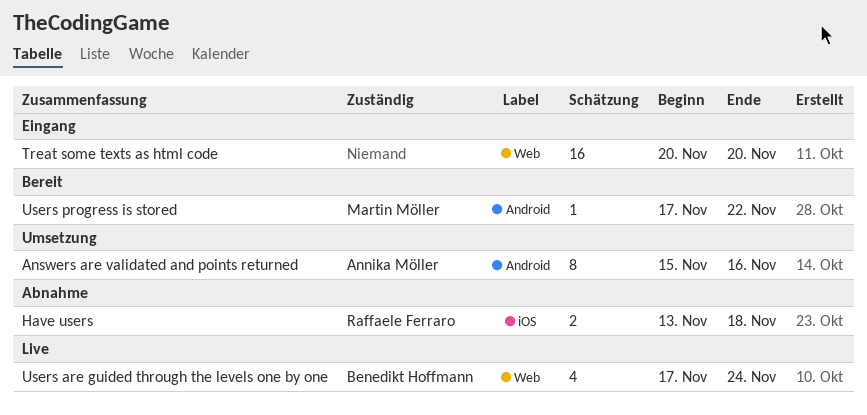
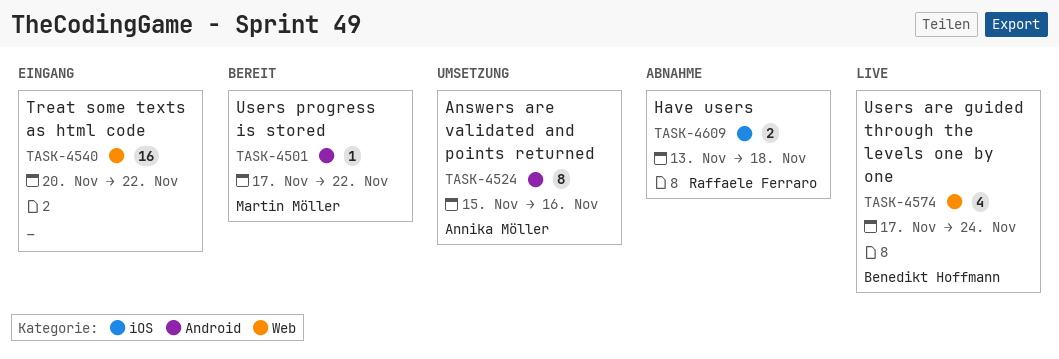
Treat some texts as html code, due: Nov 20 -> Nov 22

